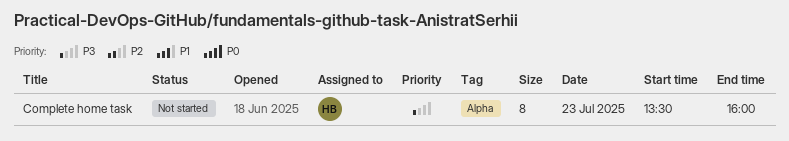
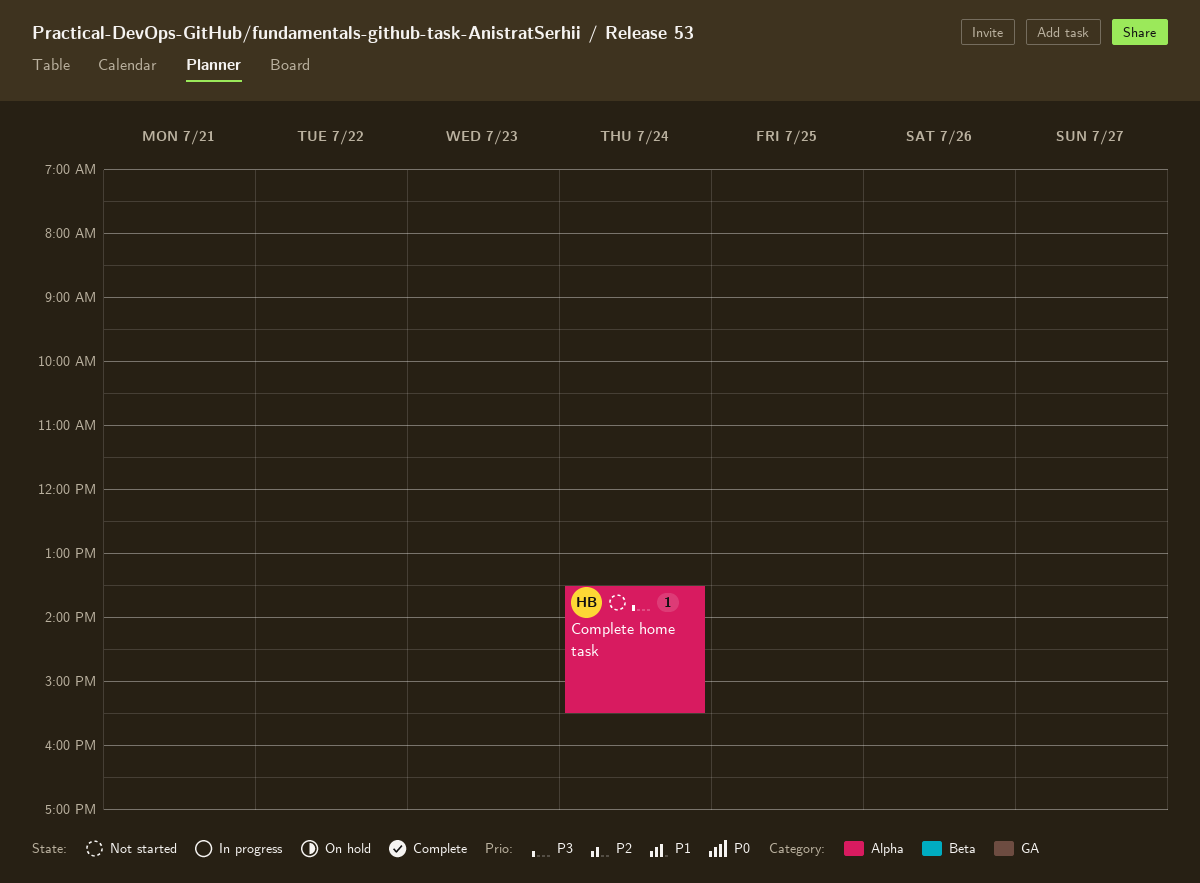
Complete home task, estimate: 8 -> 1
Complete home task, day: Jul 23 -> Jul 24
Complete home task, ends: 16:00 -> 15:30

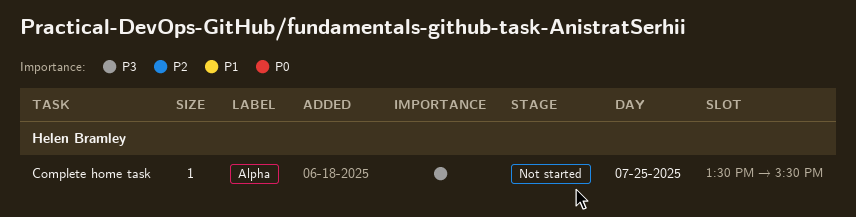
Complete home task, day: Jul 24 -> Jul 25

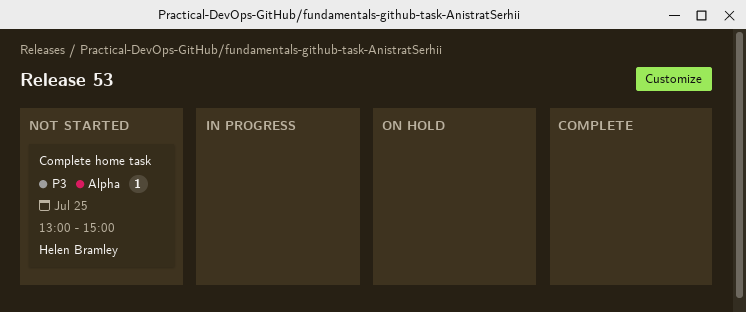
Complete home task, begins: 13:30 -> 13:00
Complete home task, ends: 15:30 -> 15:00

